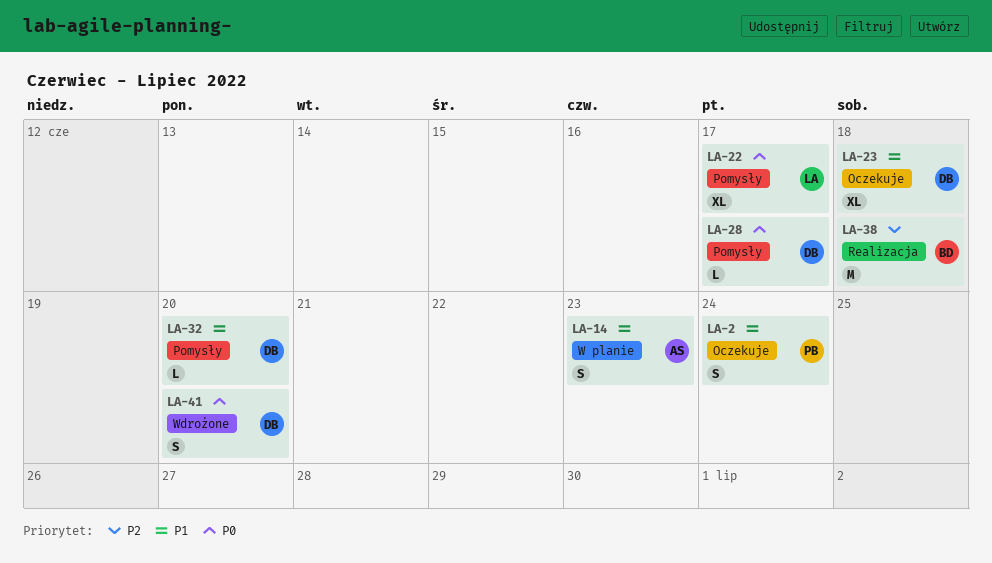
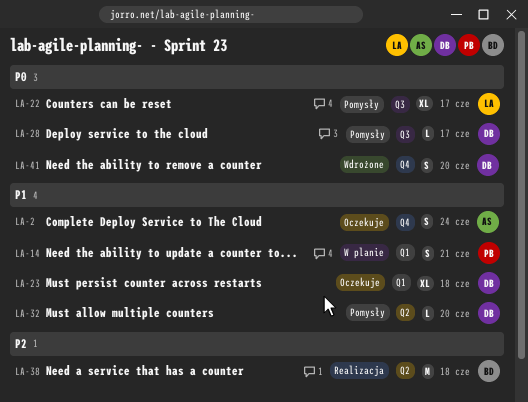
LA-2, owner: PB -> AS
LA-14, owner: AS -> PB
LA-14, due: Jun 23 -> Jun 21

